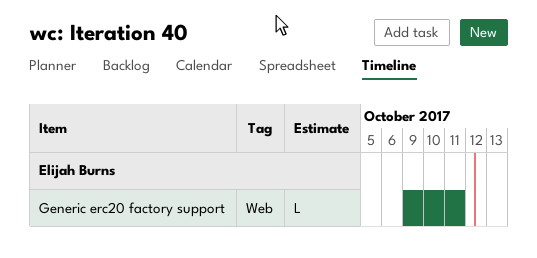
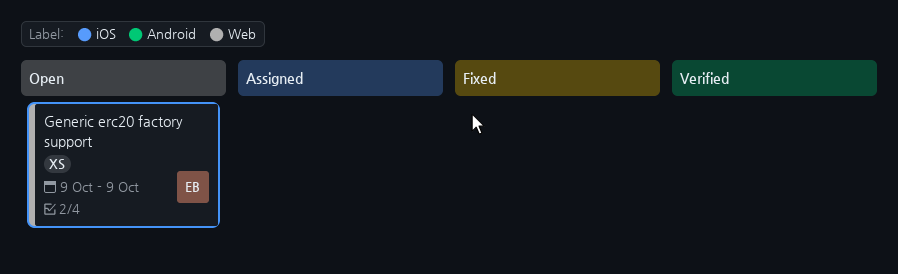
Generic erc20 factory support, estimate: L -> XS
Generic erc20 factory support, due: Oct 11 -> Oct 9

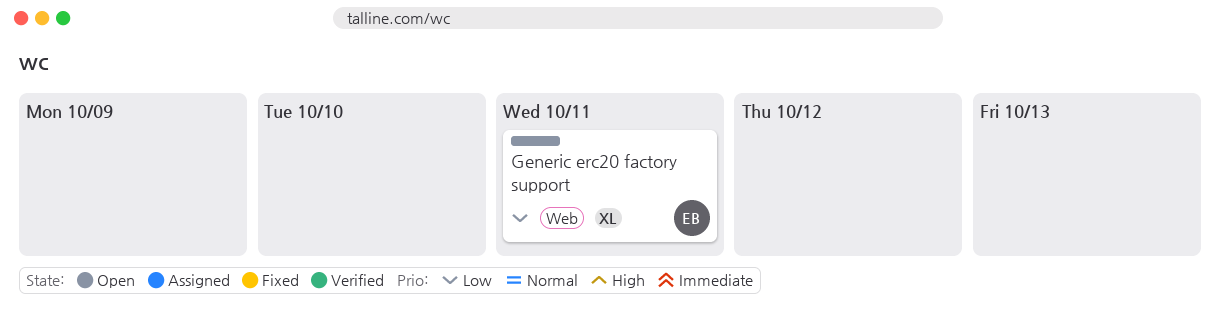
Generic erc20 factory support, estimate: XS -> XL
Generic erc20 factory support, due: Oct 9 -> Oct 11

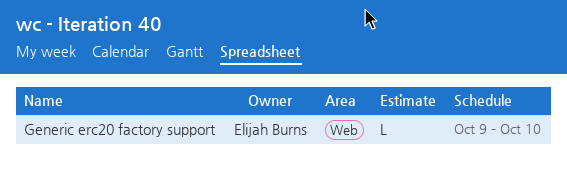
Generic erc20 factory support, estimate: XL -> L
Generic erc20 factory support, due: Oct 11 -> Oct 10

